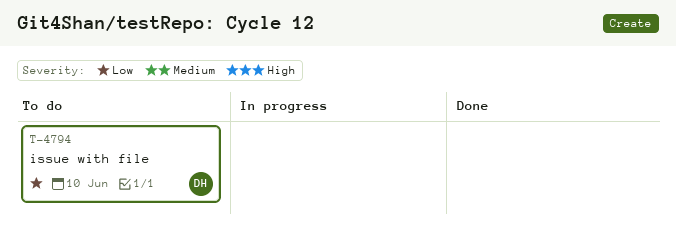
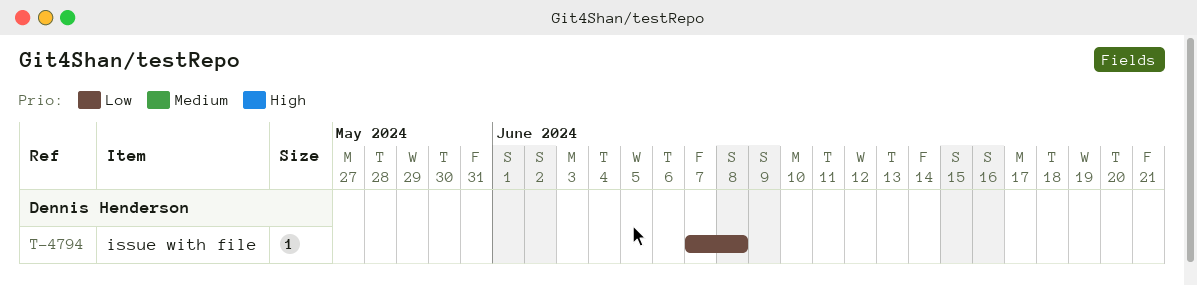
T-4794, due: Jun 10 -> Jun 8

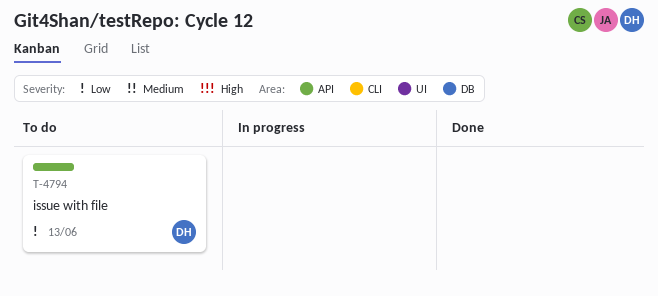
T-4794, due: Jun 8 -> Jun 13

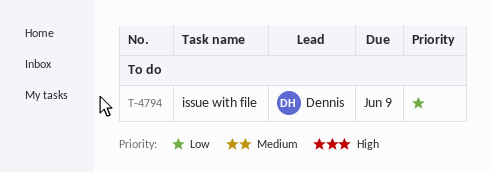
T-4794, due: Jun 13 -> Jun 9

